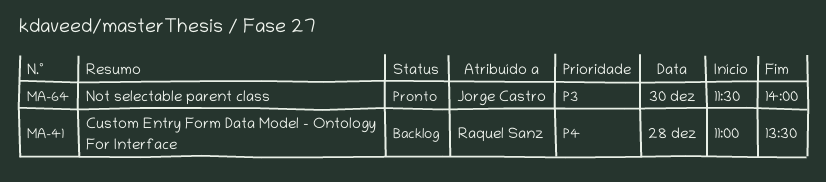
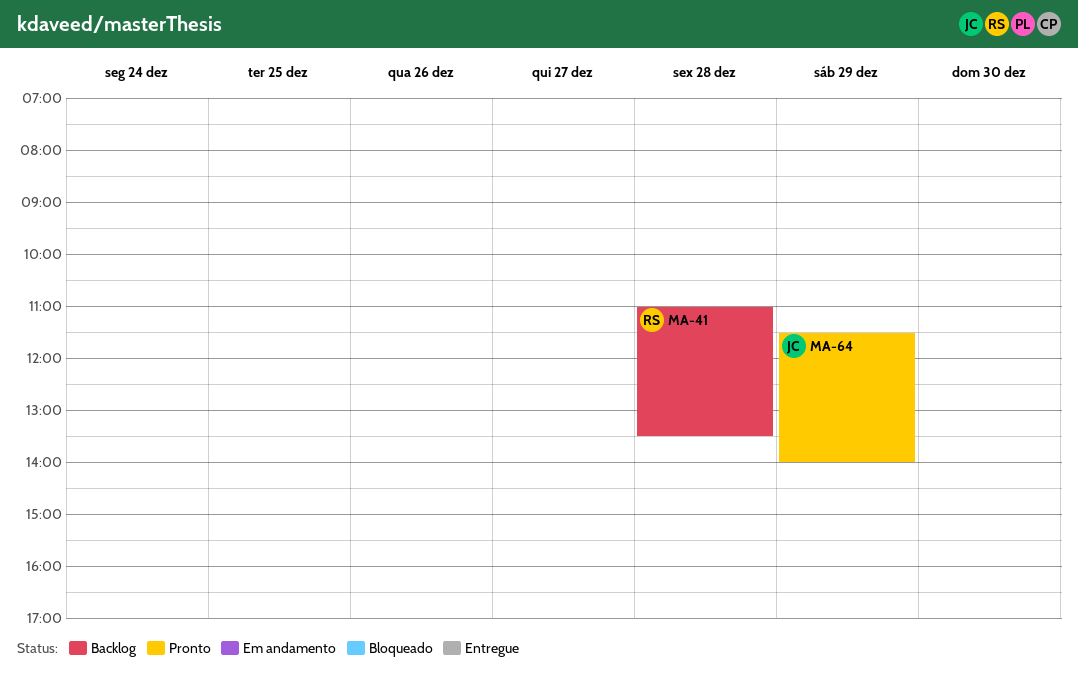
MA-64, day: Dec 30 -> Dec 29

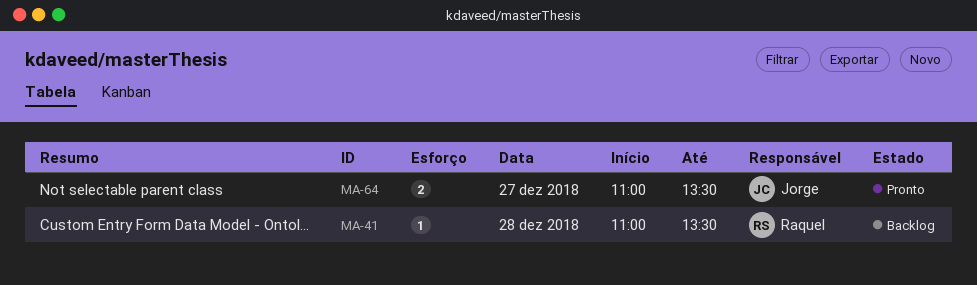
MA-64, day: Dec 29 -> Dec 27
MA-64, begins: 11:30 -> 11:00
MA-64, ends: 14:00 -> 13:30

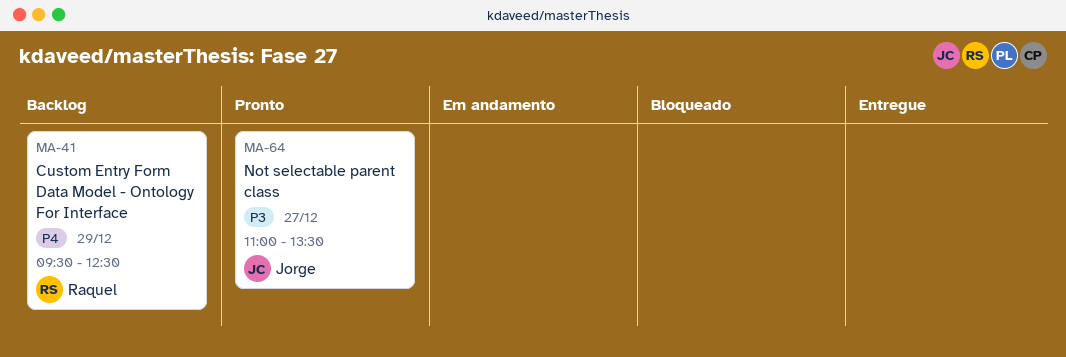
MA-41, day: Dec 28 -> Dec 29
MA-41, begins: 11:00 -> 09:30
MA-41, ends: 13:30 -> 12:30

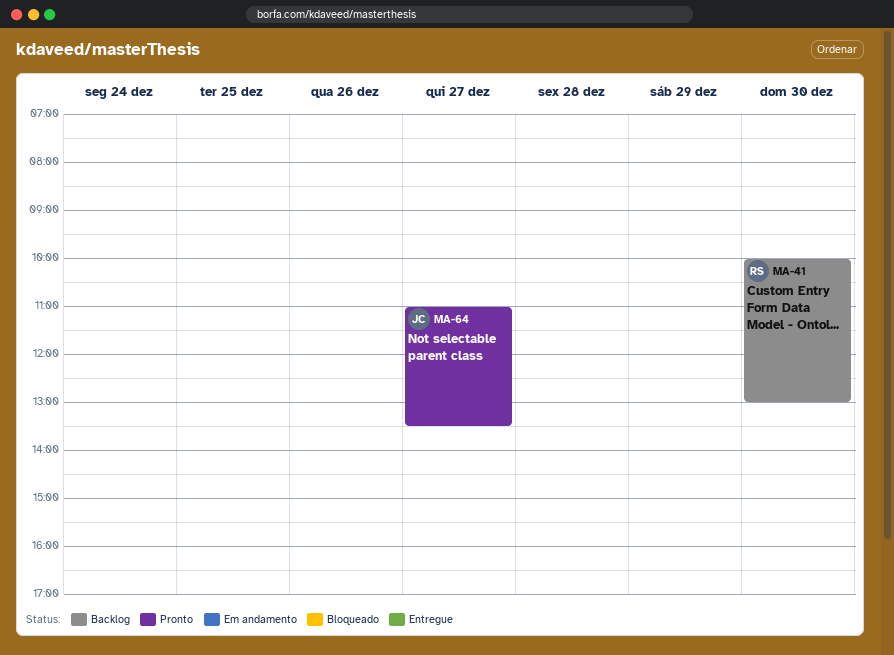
MA-41, day: Dec 29 -> Dec 30
MA-41, begins: 09:30 -> 10:00
MA-41, ends: 12:30 -> 13:00

